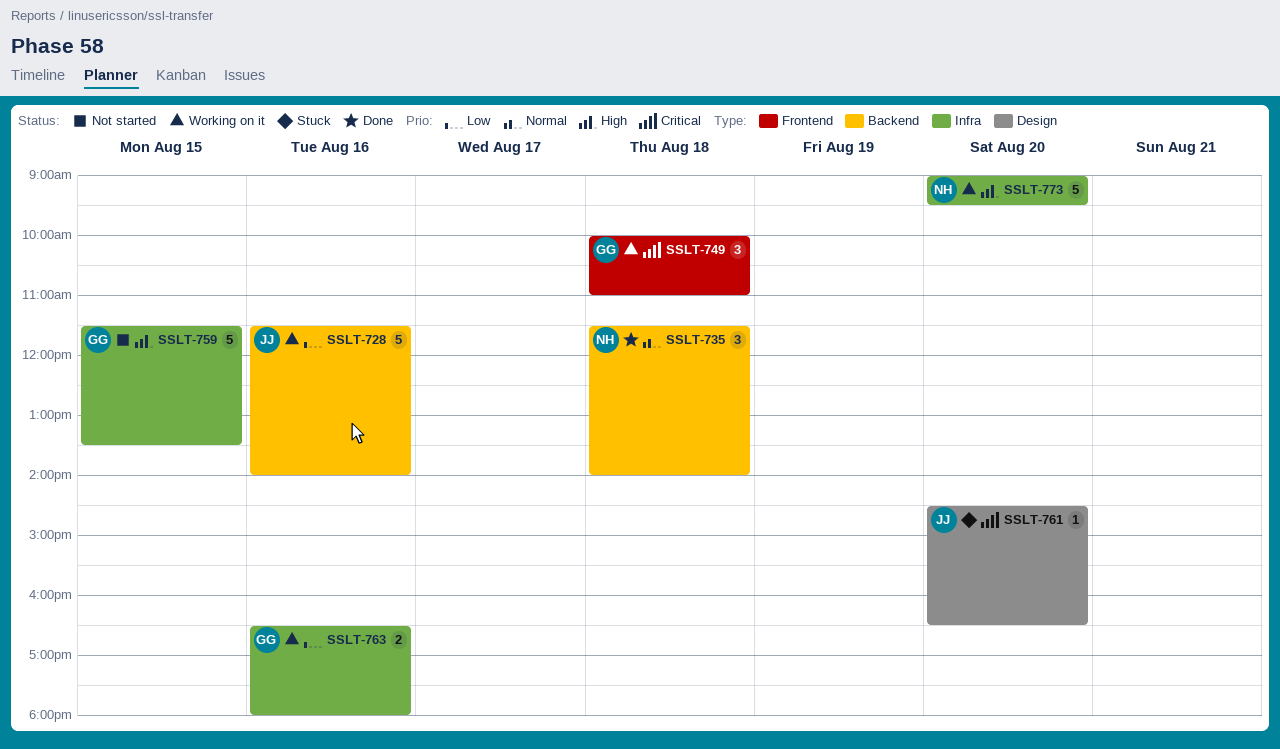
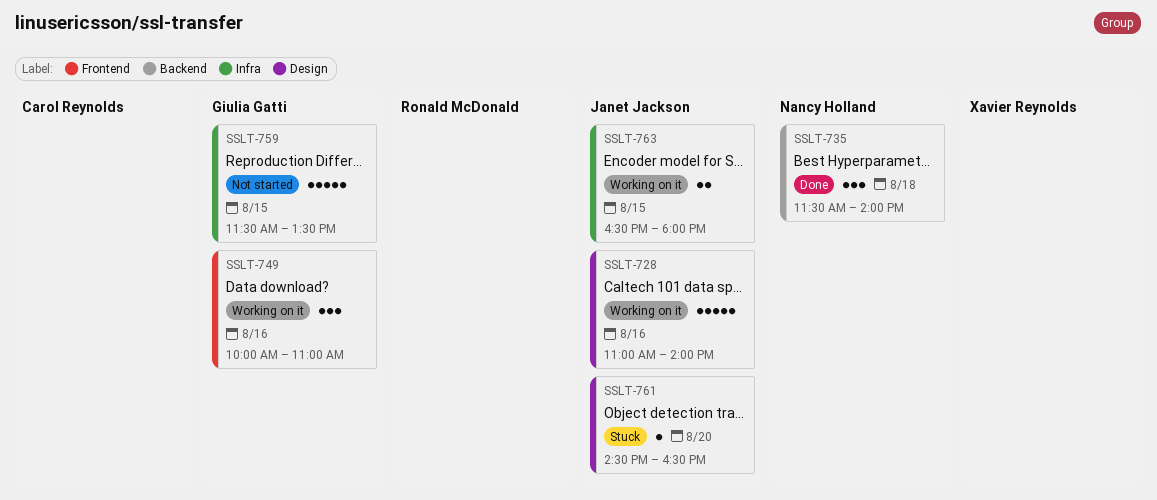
SSLT-728, label: Backend -> Design
SSLT-728, begins: 11:30 -> 11:00
SSLT-749, day: Aug 18 -> Aug 16
SSLT-763, owner: Giulia Gatti -> Janet Jackson
SSLT-763, day: Aug 16 -> Aug 15
SSLT-773: present -> none

